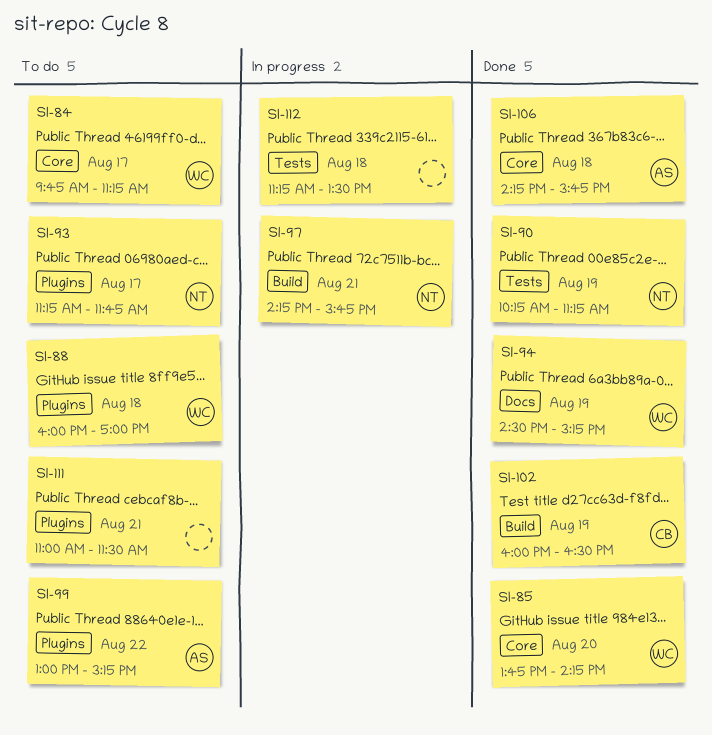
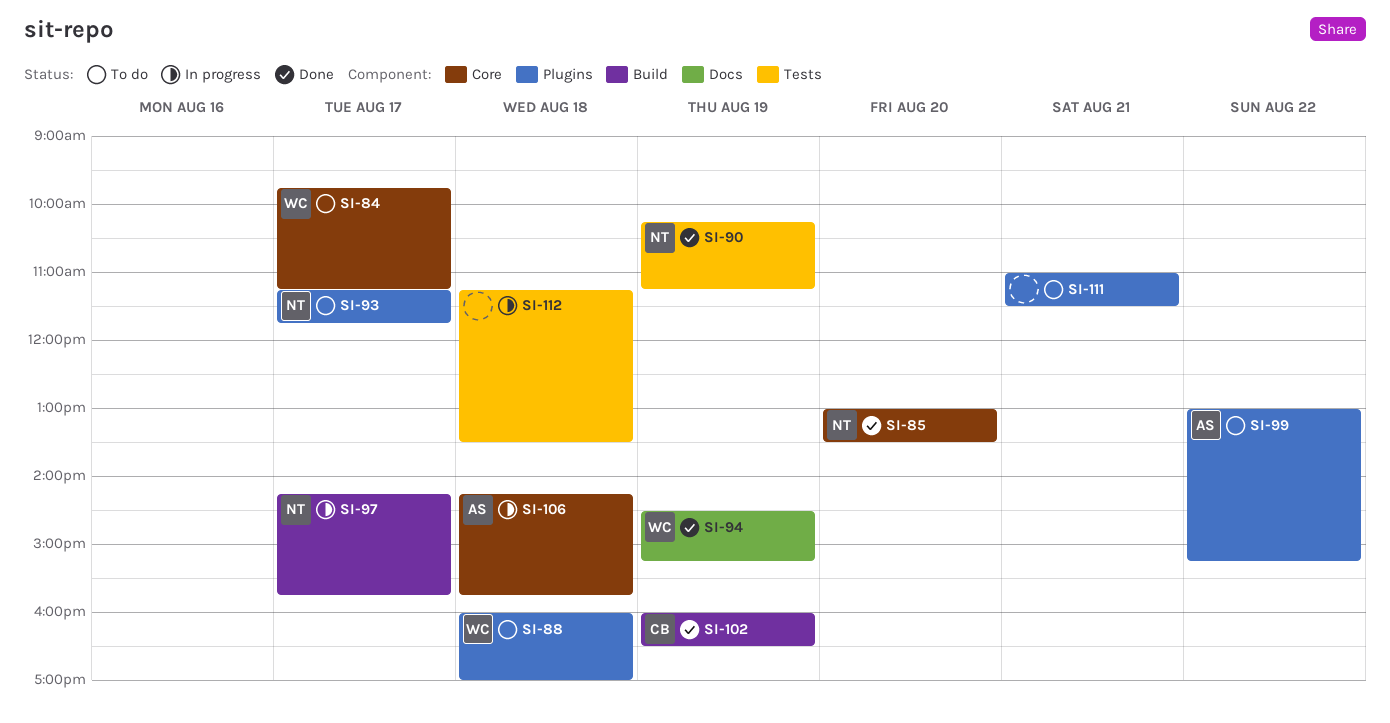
SI-85, owner: WC -> NT
SI-85, begins: 13:45 -> 13:00
SI-85, ends: 14:15 -> 13:30
SI-97, day: Aug 21 -> Aug 17
SI-106, status: Done -> In progress

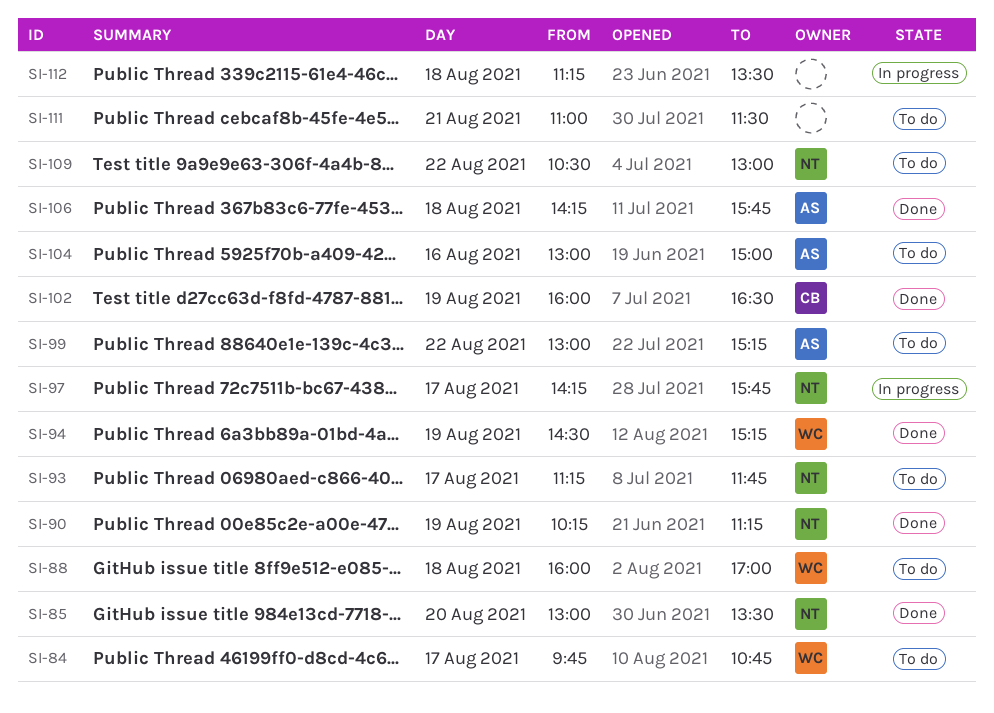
SI-84, ends: 11:15 -> 10:45
SI-104: none -> present
SI-106, status: In progress -> Done
SI-109: none -> present

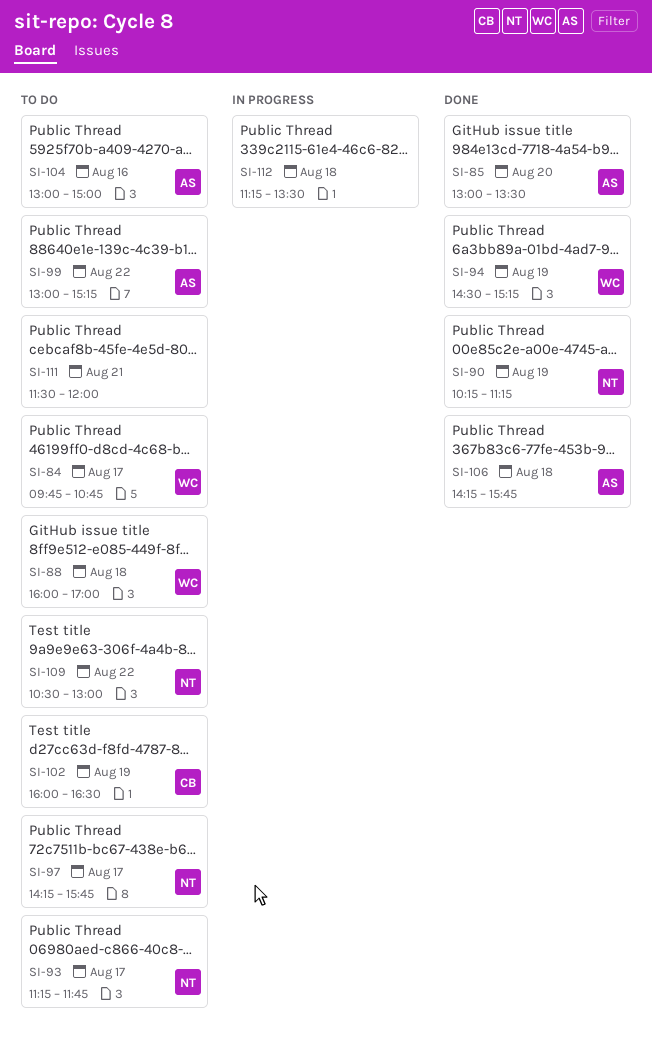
SI-85, owner: NT -> AS
SI-97, status: In progress -> To do
SI-102, status: Done -> To do
SI-111, begins: 11:00 -> 11:30
SI-111, ends: 11:30 -> 12:00

